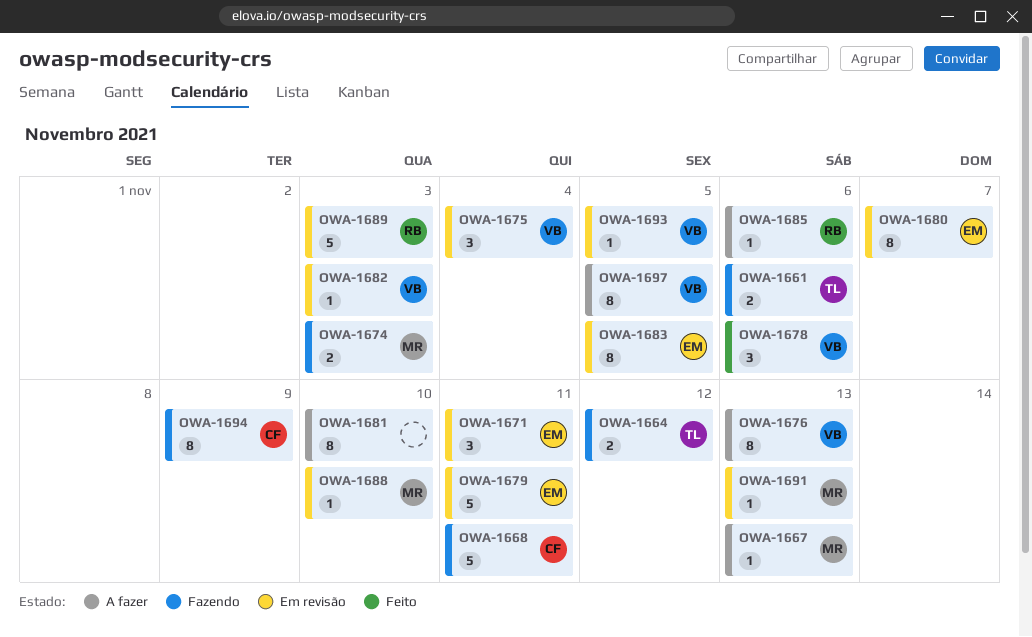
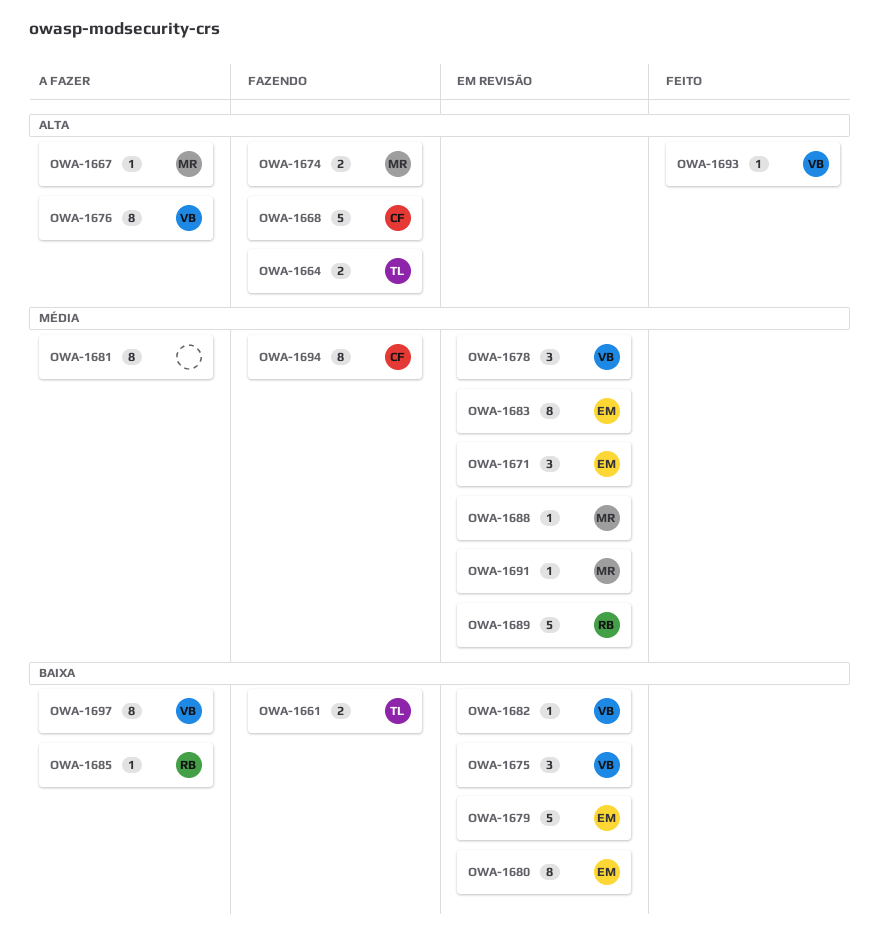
OWA-1678, status: Feito -> Em revisão
OWA-1693, status: Em revisão -> Feito

